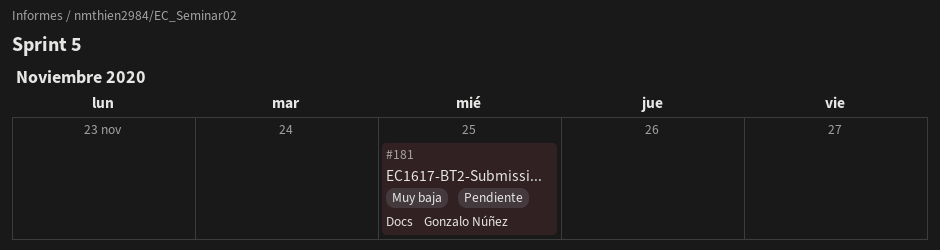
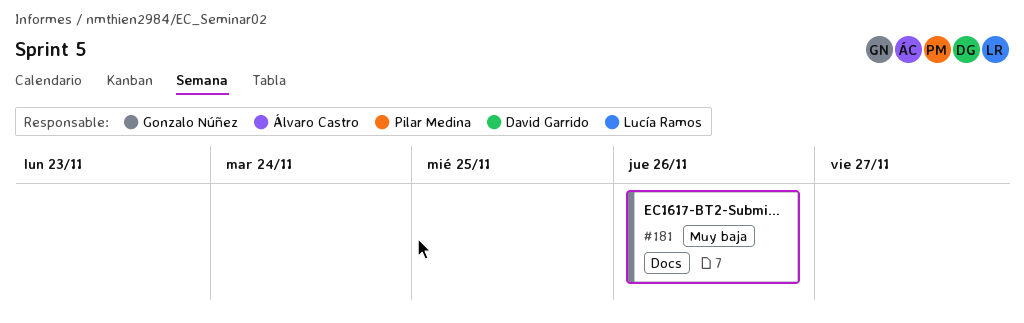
#181, due: Nov 25 -> Nov 26

